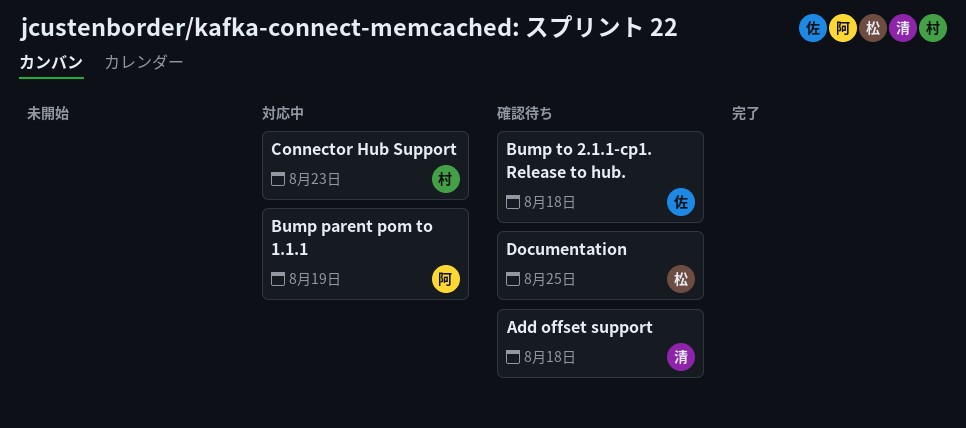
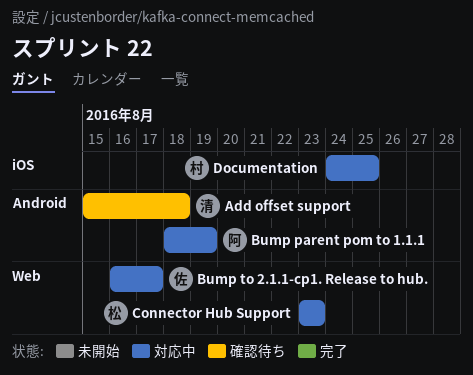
Bump to 2.1.1-cp1. Release to hub., status: 確認待ち -> 対応中
Bump to 2.1.1-cp1. Release to hub., due: Aug 18 -> Aug 17
Connector Hub Support, owner: 村 -> 松
Documentation, status: 確認待ち -> 対応中
Documentation, owner: 松 -> 村

